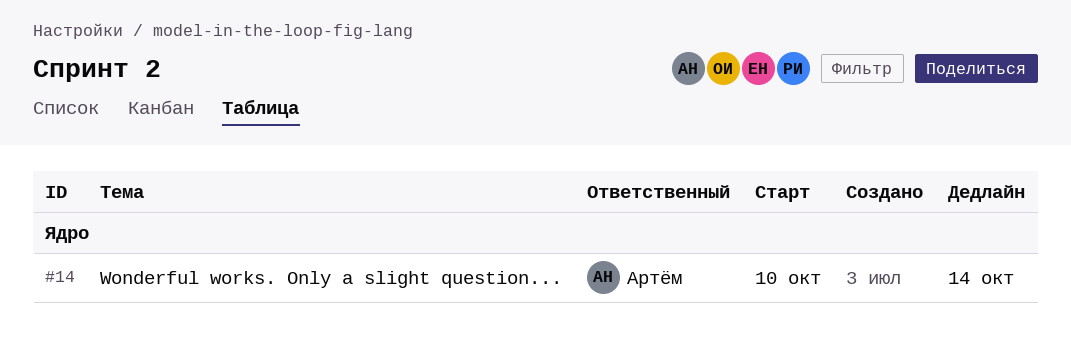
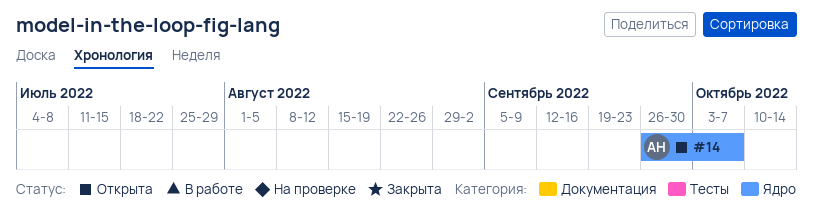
#14, start: Oct 10 -> Sep 26
#14, due: Oct 14 -> Oct 7

